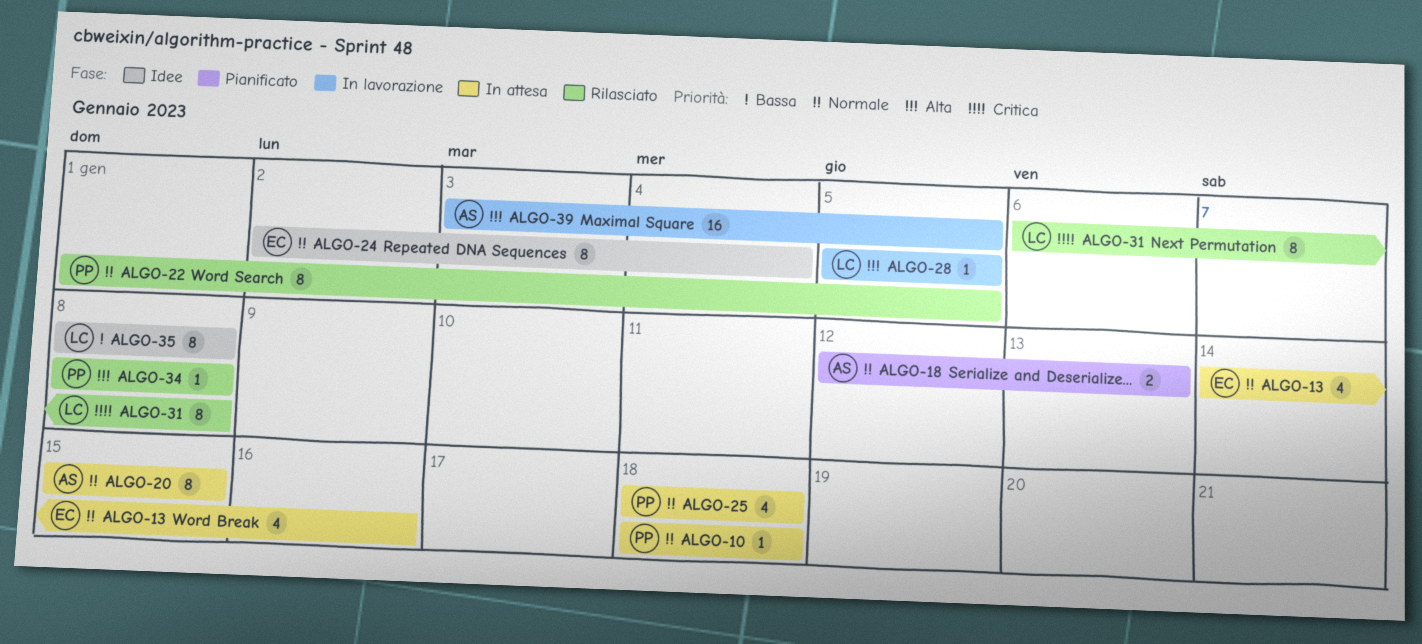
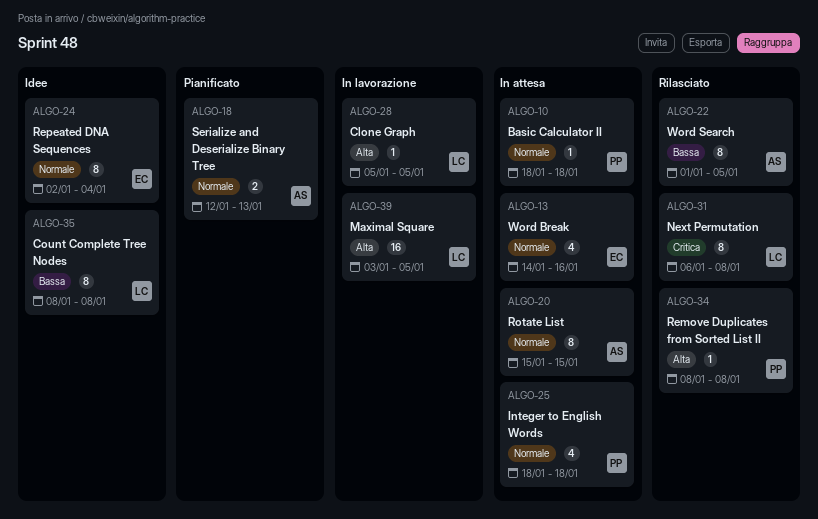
ALGO-22, owner: PP -> AS
ALGO-22, priority: Normale -> Bassa
ALGO-39, owner: AS -> LC

